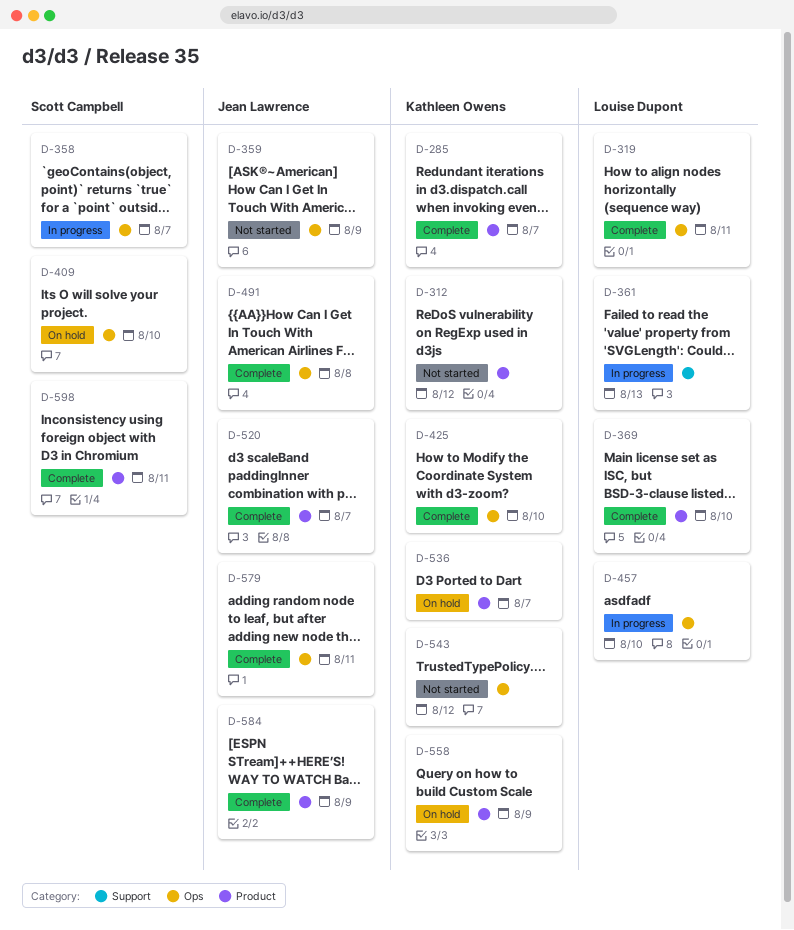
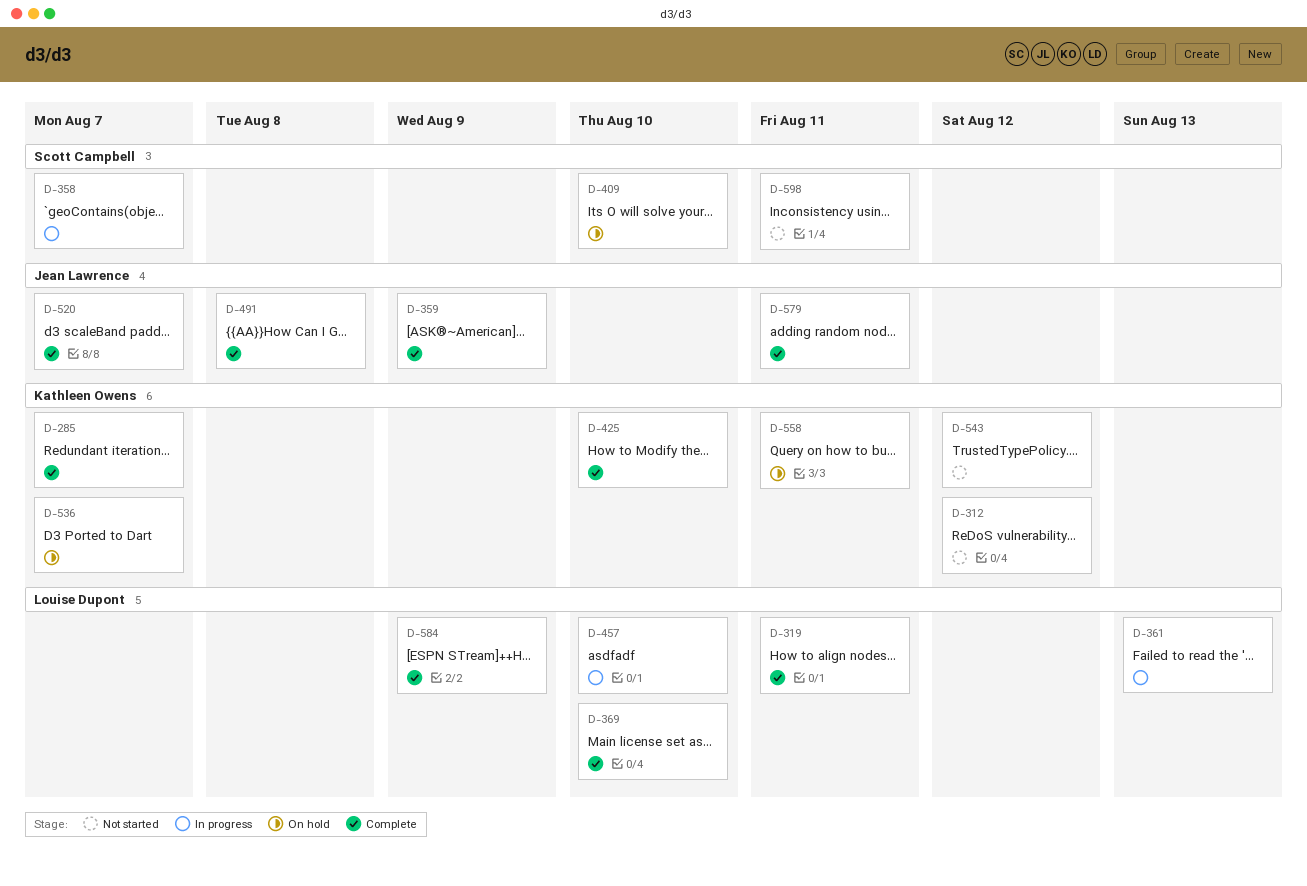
D-359, status: Not started -> Complete
D-558, due: Aug 9 -> Aug 11
D-584, owner: Jean Lawrence -> Louise Dupont
D-598, status: Complete -> Not started

